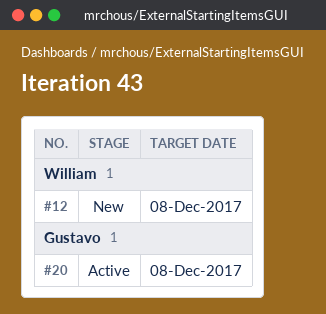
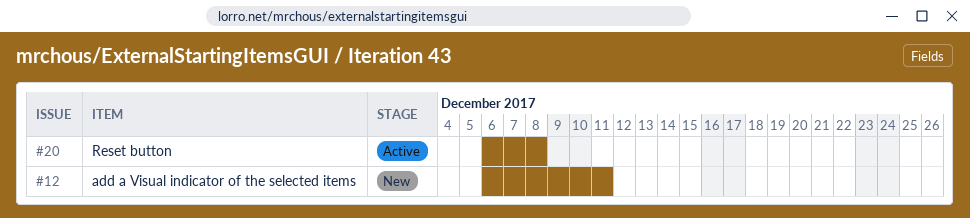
#12, due: Dec 8 -> Dec 11

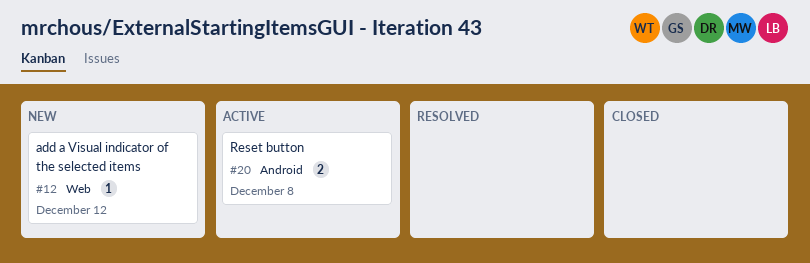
#12, due: Dec 11 -> Dec 12

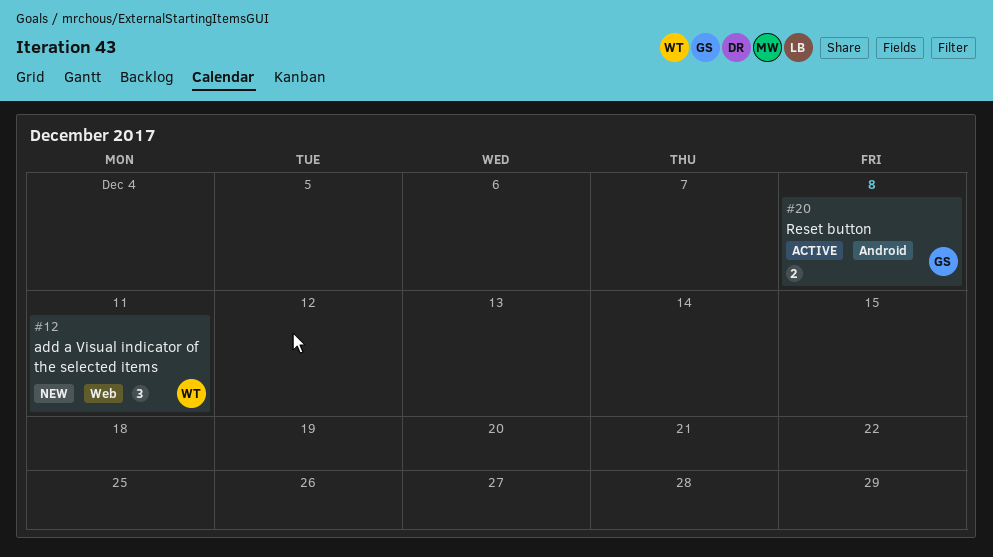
#12, estimate: 1 -> 3
#12, due: Dec 12 -> Dec 11

